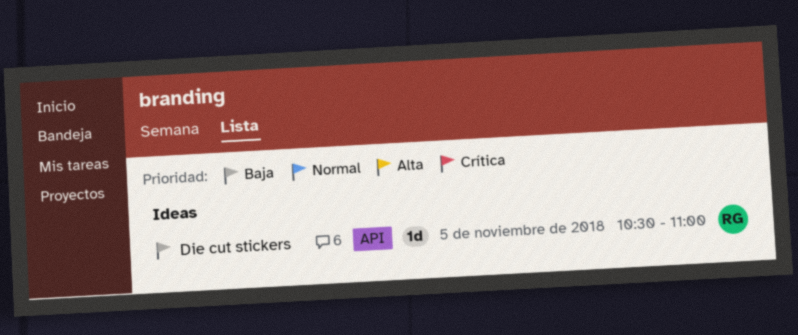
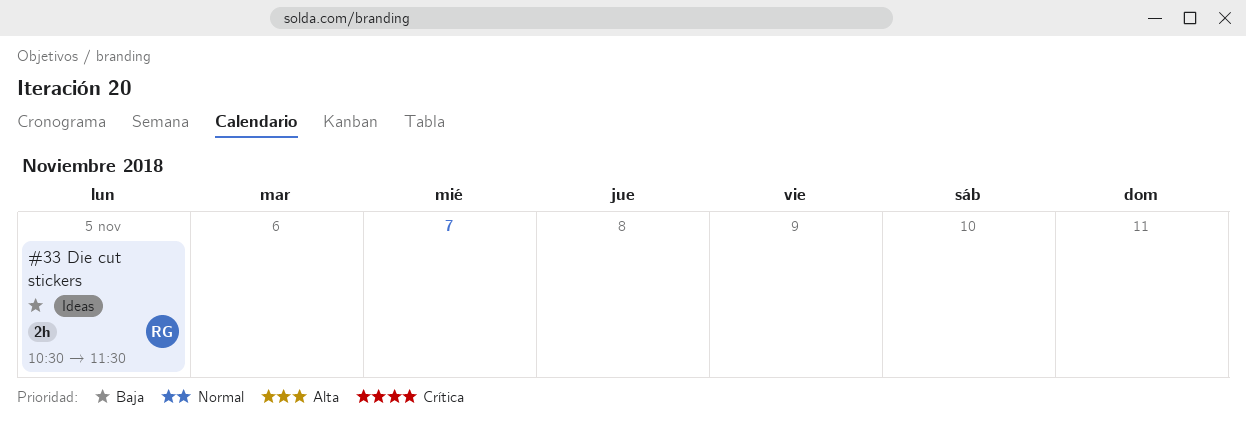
Die cut stickers, estimate: 1d -> 2h
Die cut stickers, ends: 11:00 -> 11:30

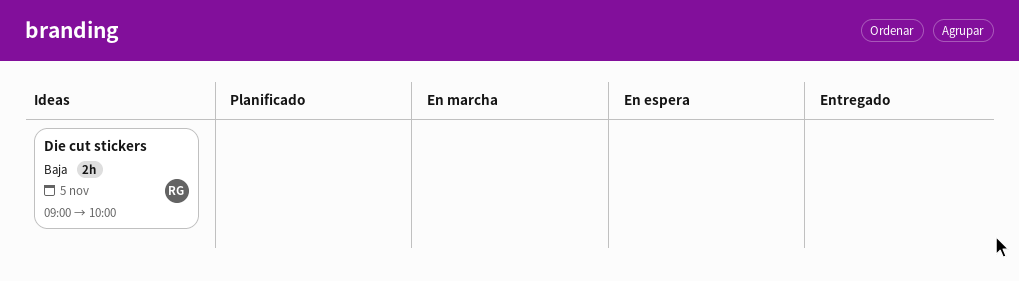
Die cut stickers, begins: 10:30 -> 09:00
Die cut stickers, ends: 11:30 -> 10:00

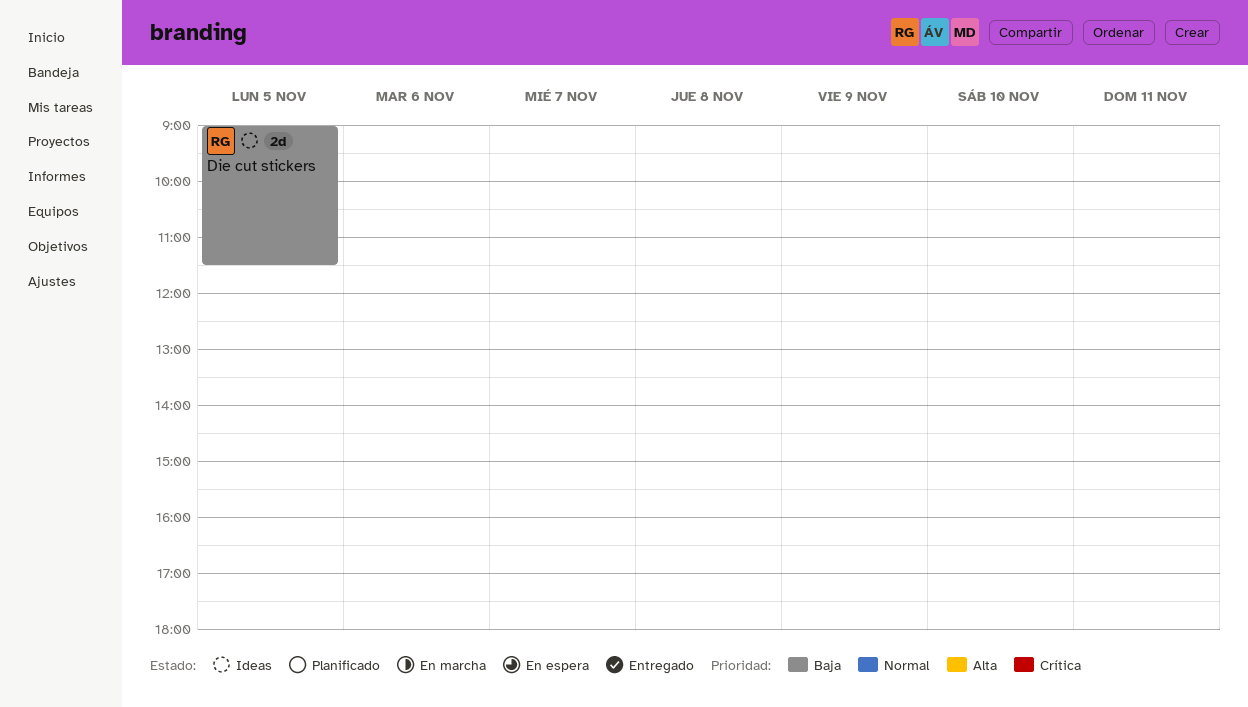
Die cut stickers, estimate: 2h -> 2d
Die cut stickers, ends: 10:00 -> 11:30

